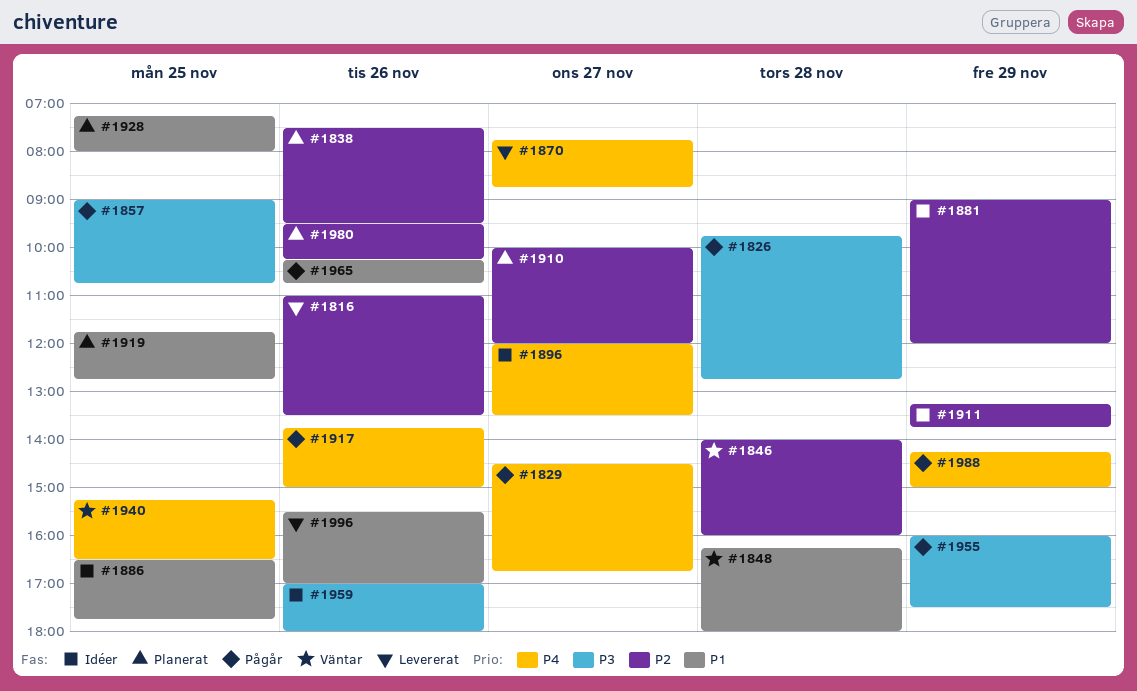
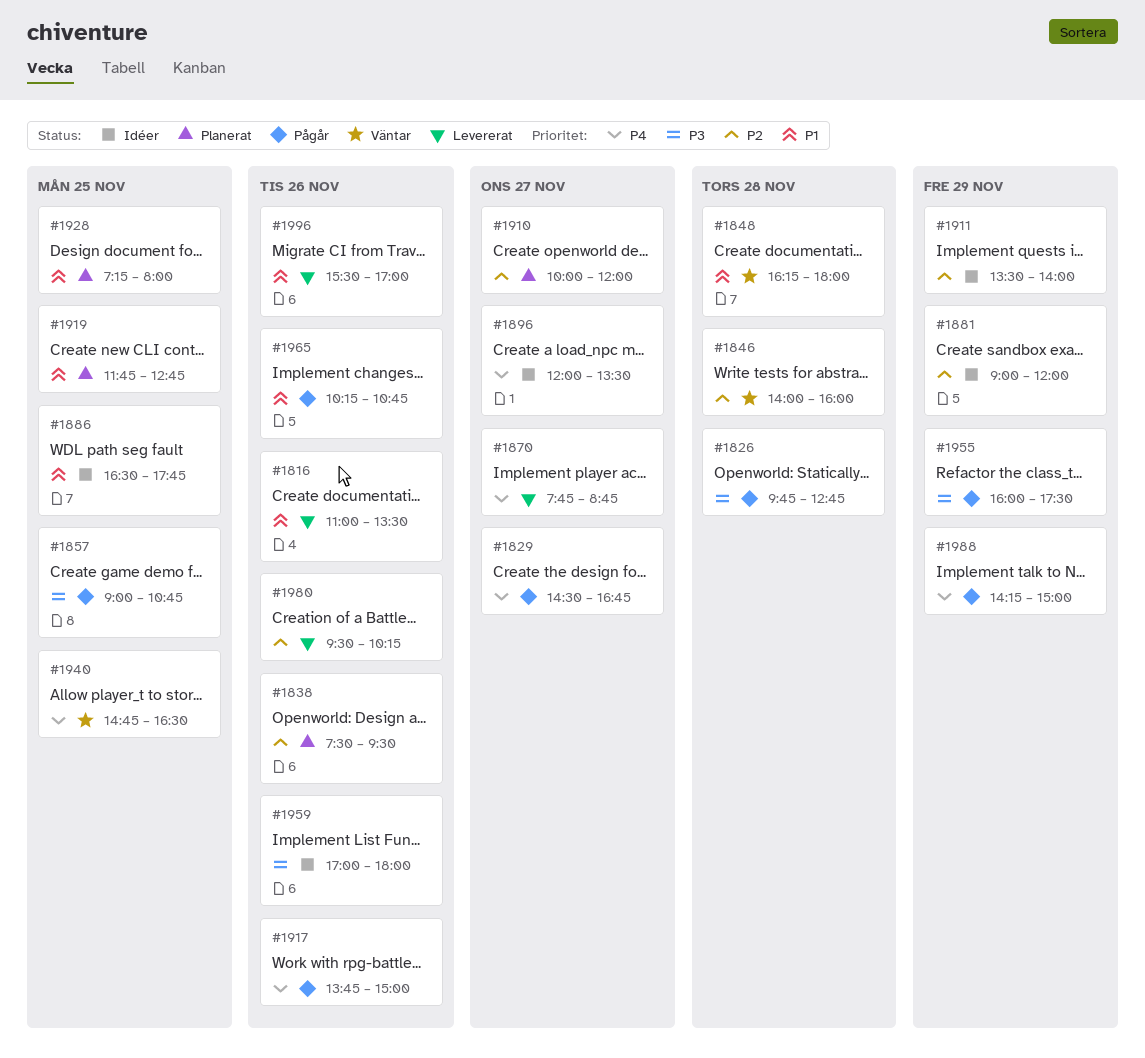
#1816, priority: P2 -> P1
#1911, begins: 13:15 -> 13:30
#1911, ends: 13:45 -> 14:00
#1940, begins: 15:15 -> 14:45
#1980, status: Planerat -> Levererat

